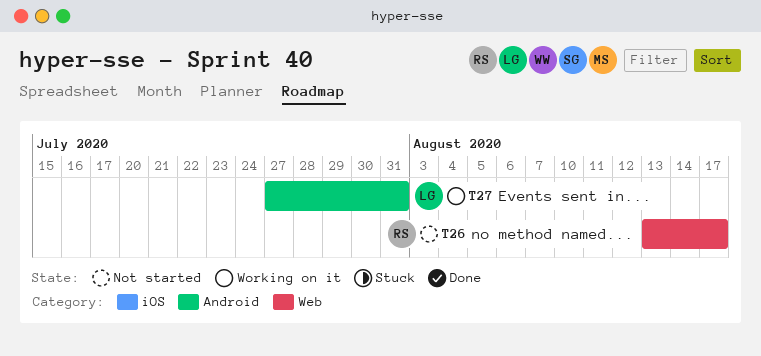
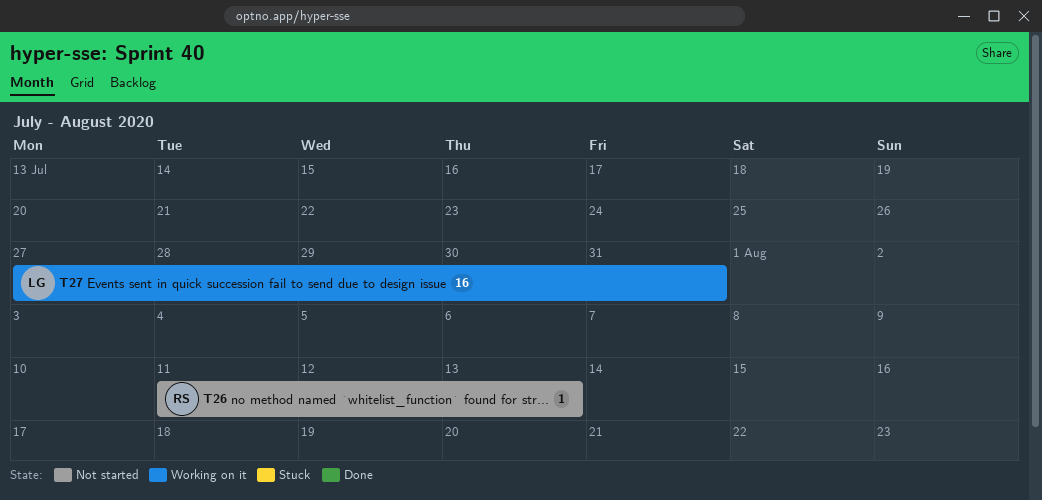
T26, start: Aug 13 -> Aug 11
T26, due: Aug 17 -> Aug 13

